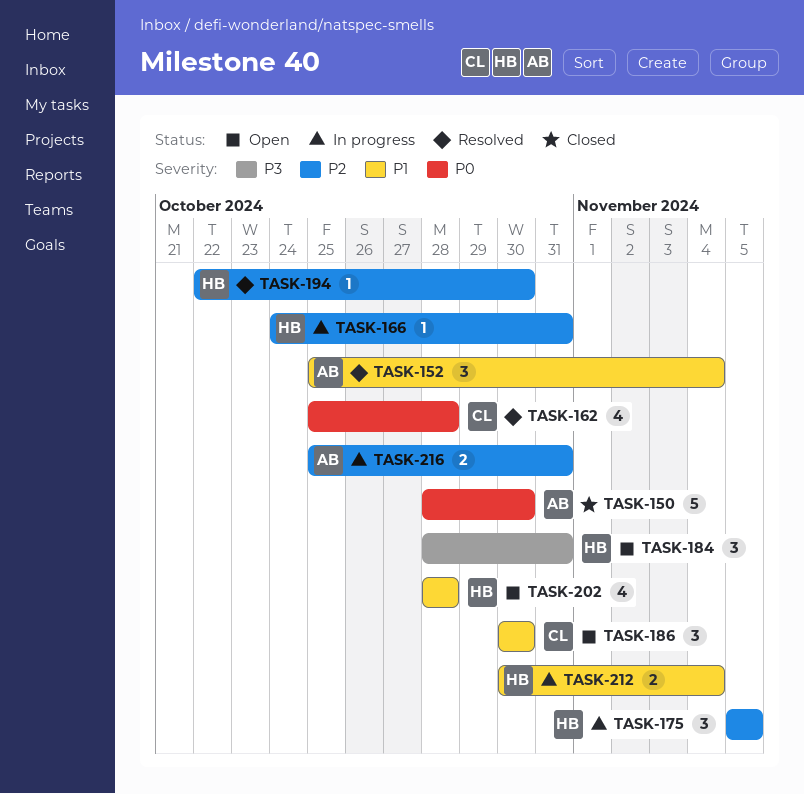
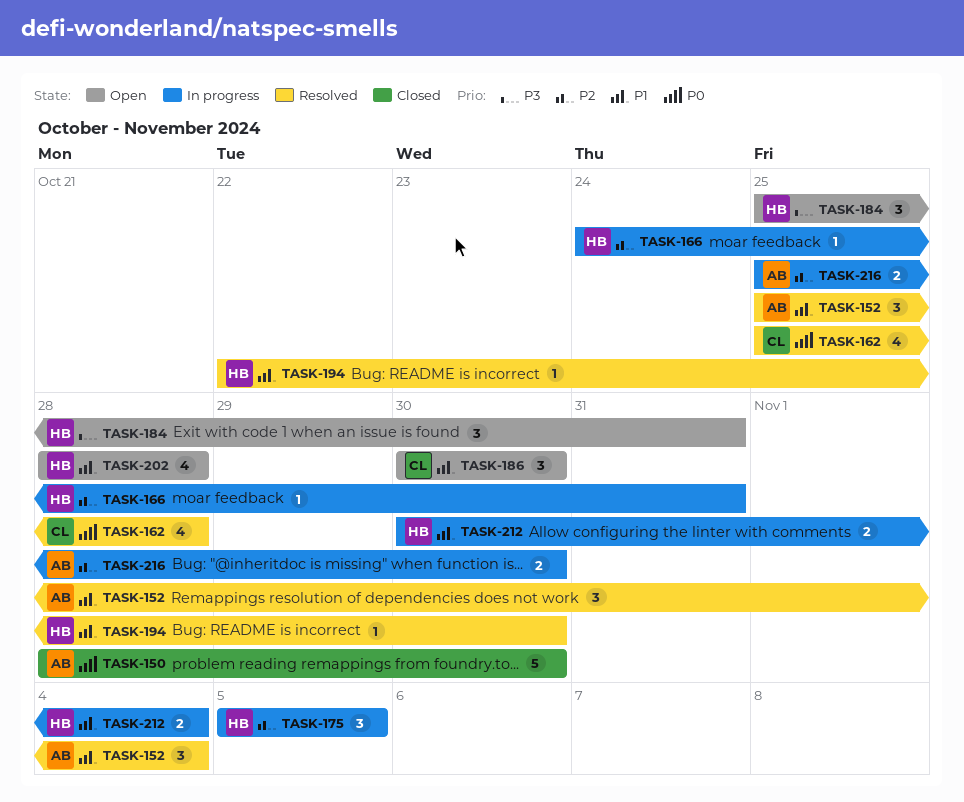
TASK-184, start: Oct 28 -> Oct 25
TASK-194, priority: P2 -> P1
TASK-216, due: Oct 31 -> Oct 30

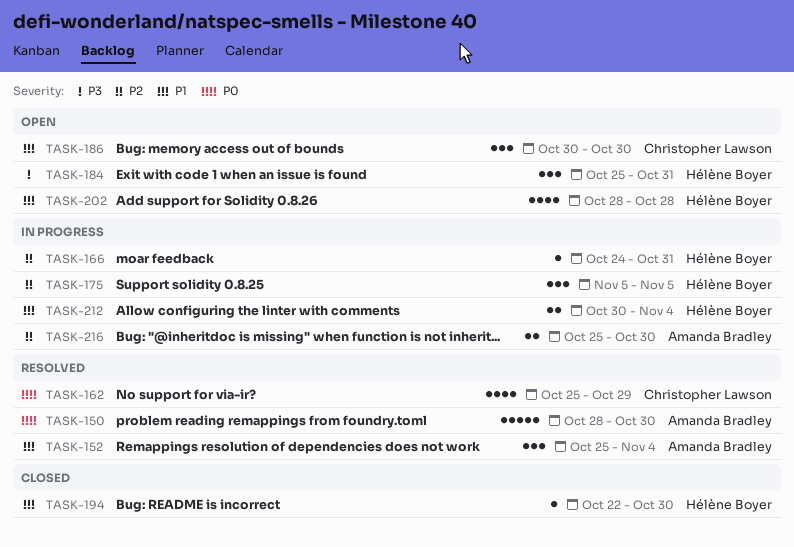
TASK-150, status: Closed -> Resolved
TASK-162, due: Oct 28 -> Oct 29
TASK-194, status: Resolved -> Closed

